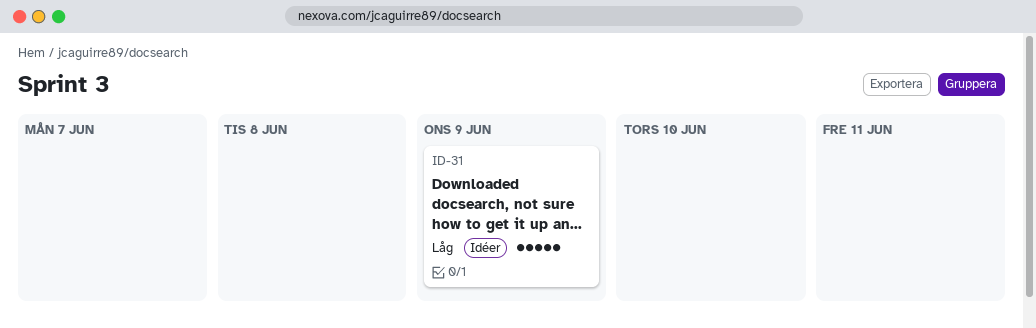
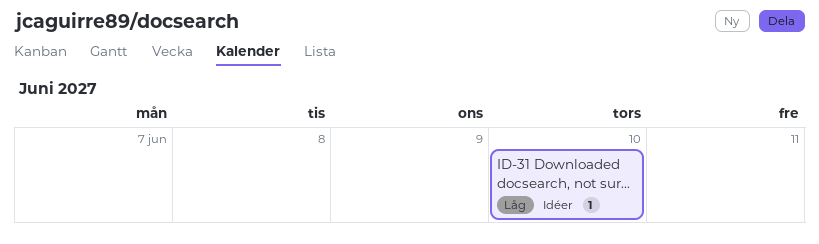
ID-31, estimate: 5 -> 1
ID-31, due: Jun 9 -> Jun 10

